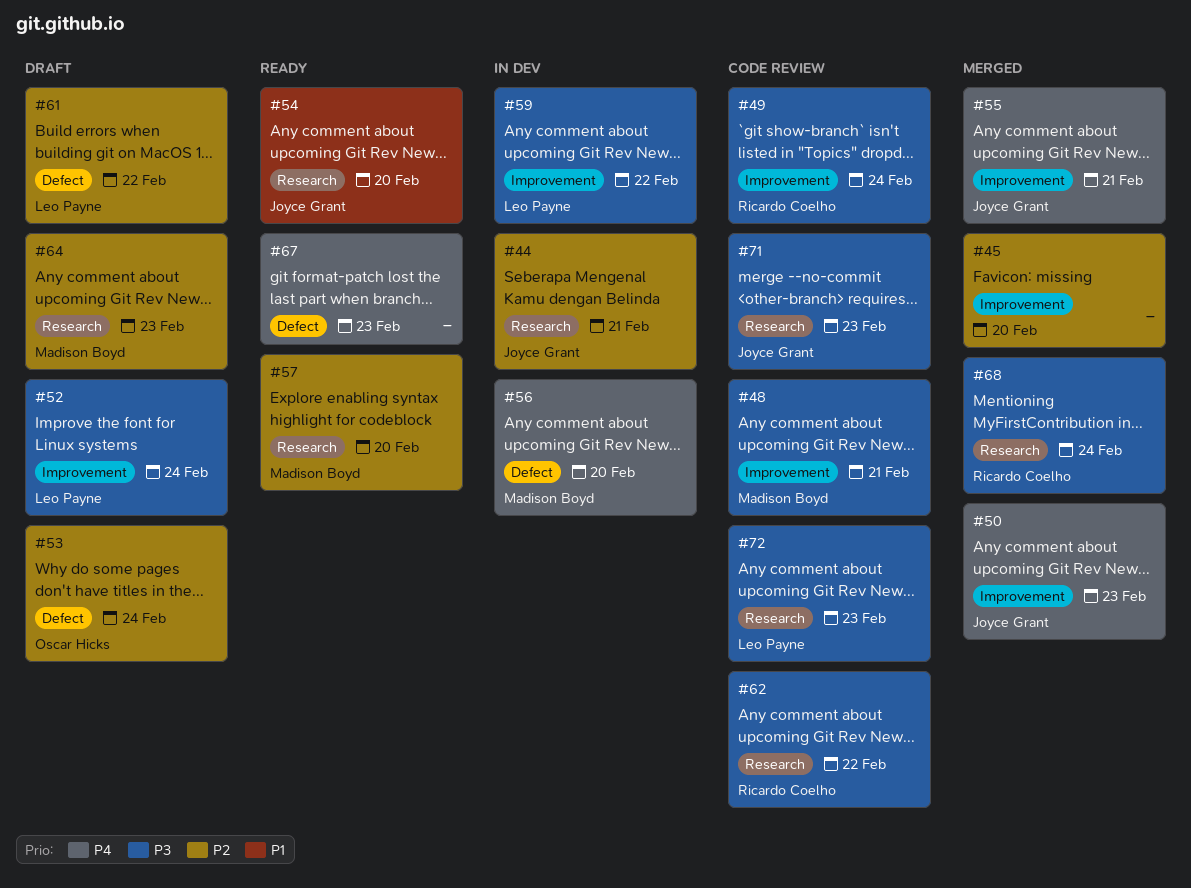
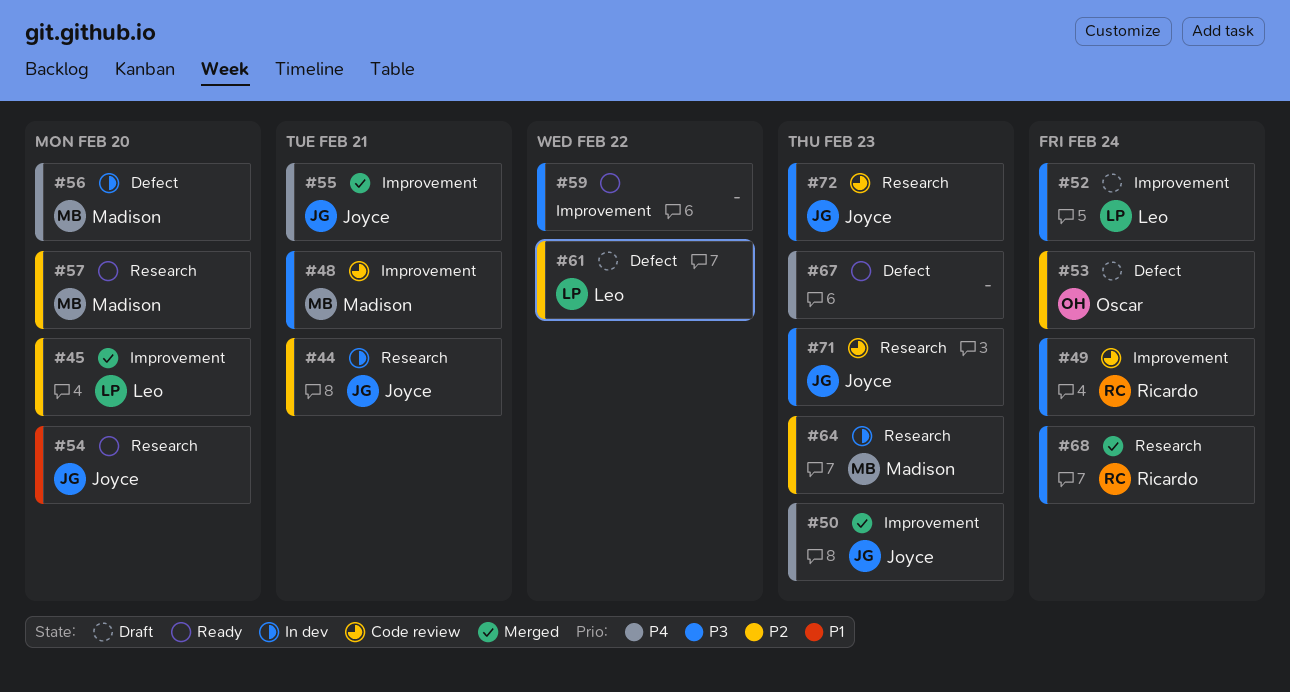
#45, owner: none -> Leo Payne
#59, status: In dev -> Ready
#59, owner: Leo Payne -> none
#62: present -> none
#64, status: Draft -> In dev
#72, owner: Leo Payne -> Joyce Grant

